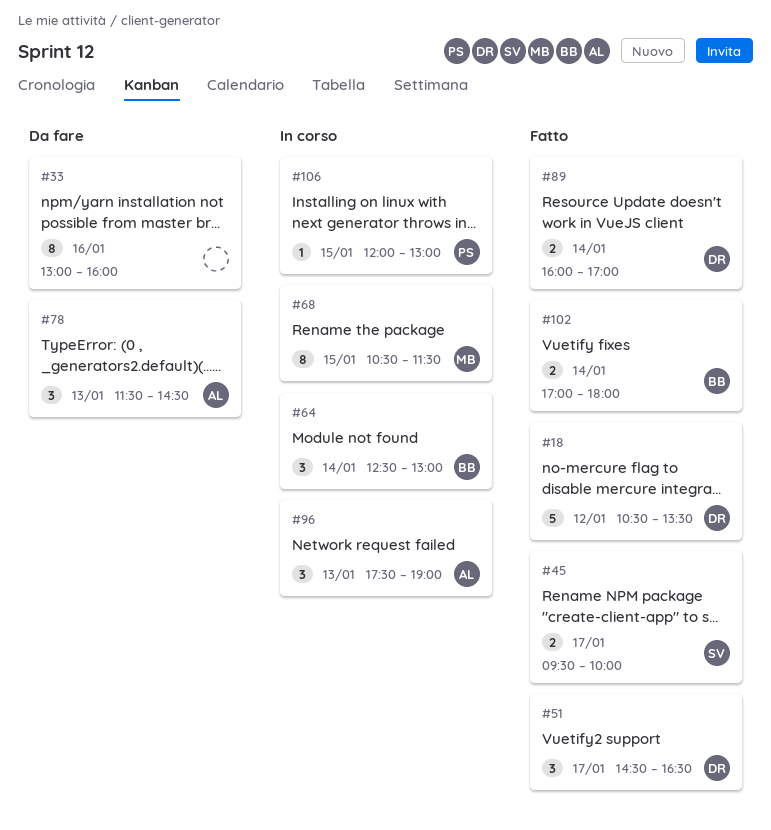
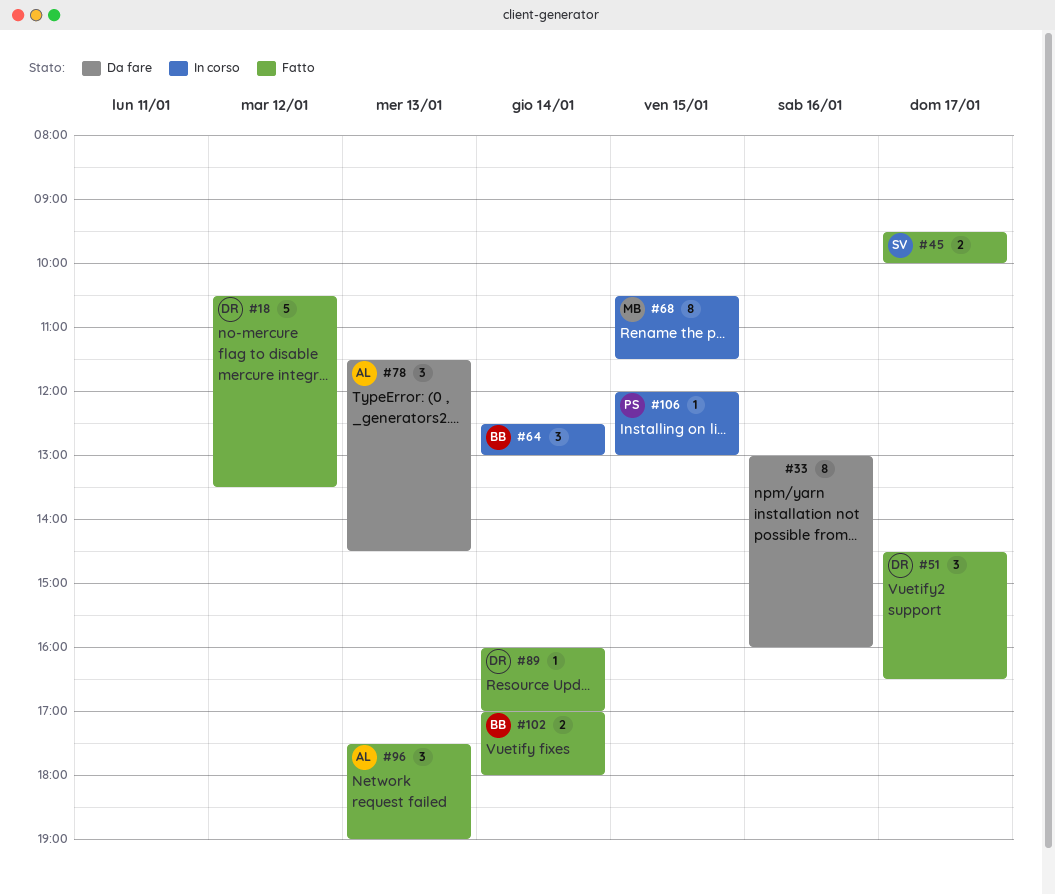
#89, estimate: 2 -> 1
#96, status: In corso -> Fatto

